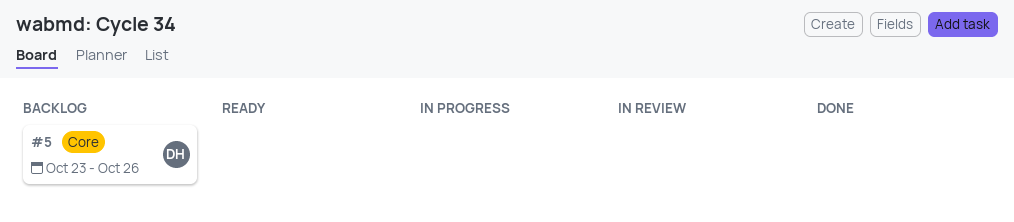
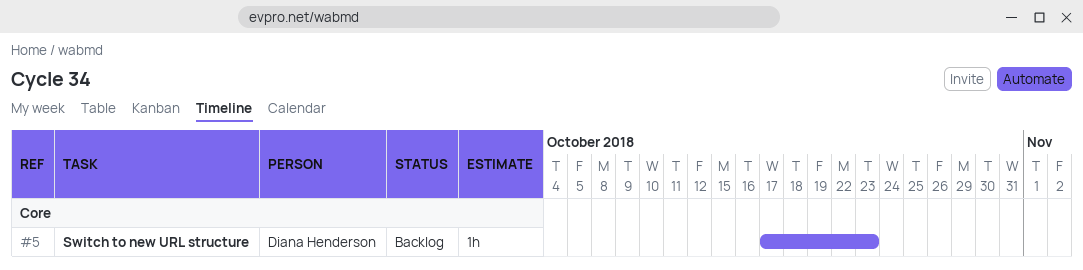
#5, start: Oct 23 -> Oct 17
#5, due: Oct 26 -> Oct 23

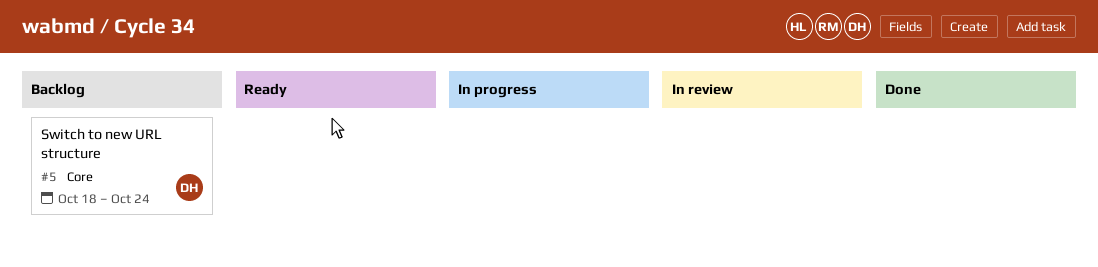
#5, start: Oct 17 -> Oct 18
#5, due: Oct 23 -> Oct 24

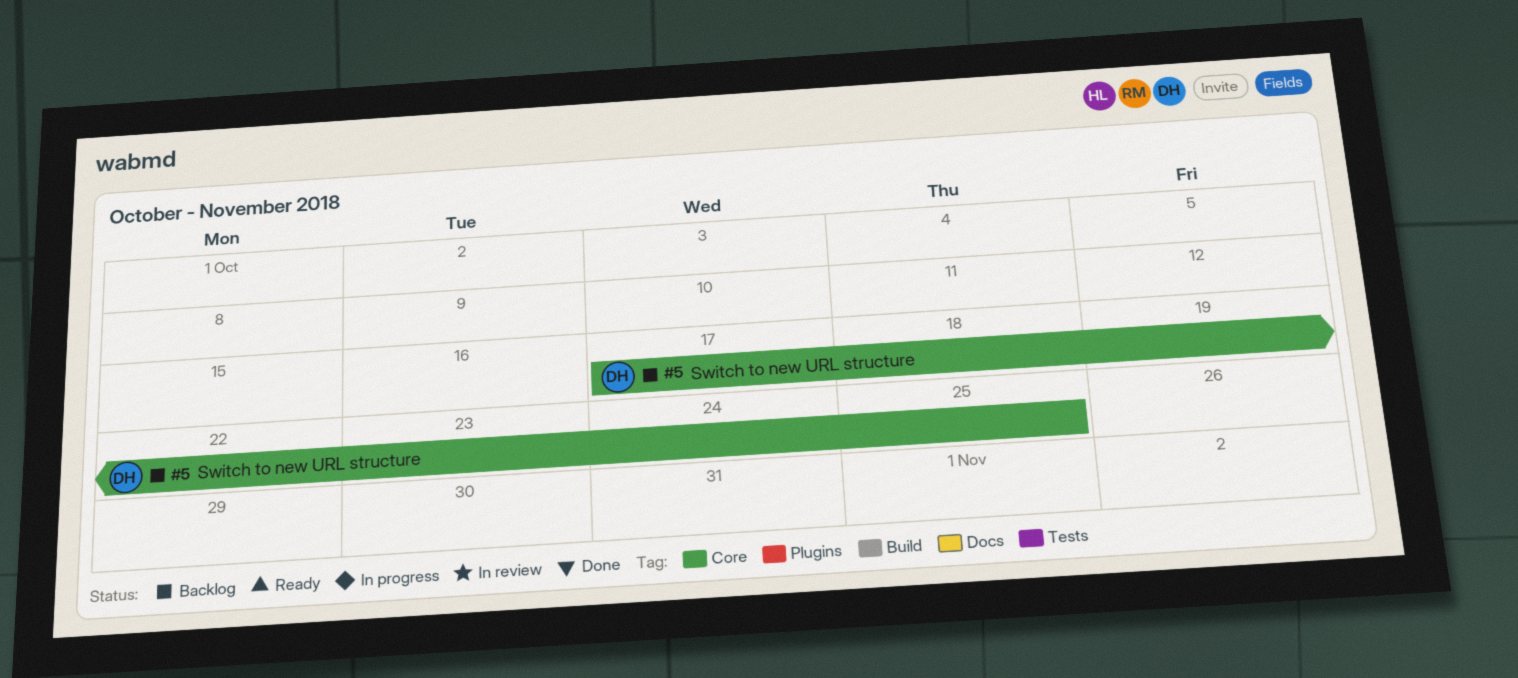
#5, start: Oct 18 -> Oct 17
#5, due: Oct 24 -> Oct 25

